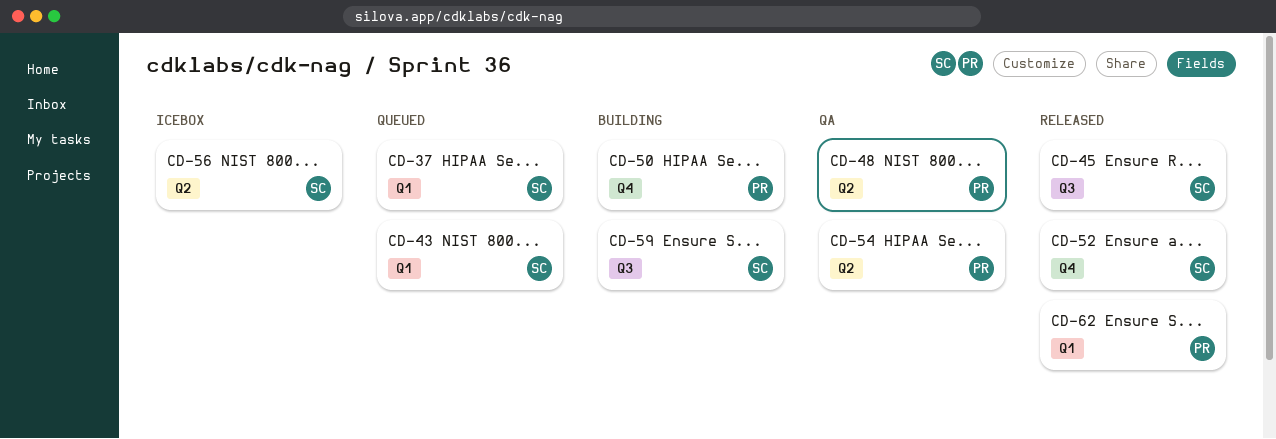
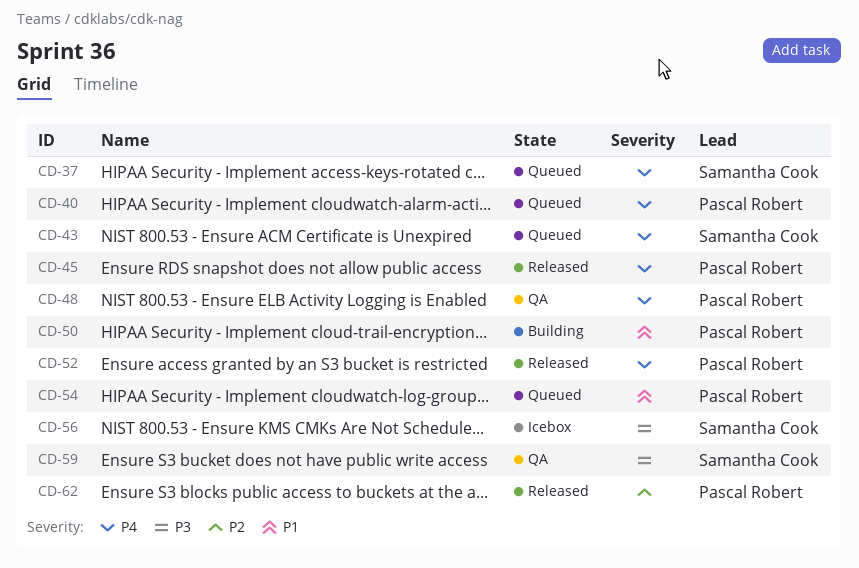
CD-40: none -> present
CD-45, owner: Samantha Cook -> Pascal Robert
CD-52, owner: Samantha Cook -> Pascal Robert
CD-54, status: QA -> Queued
CD-59, status: Building -> QA

